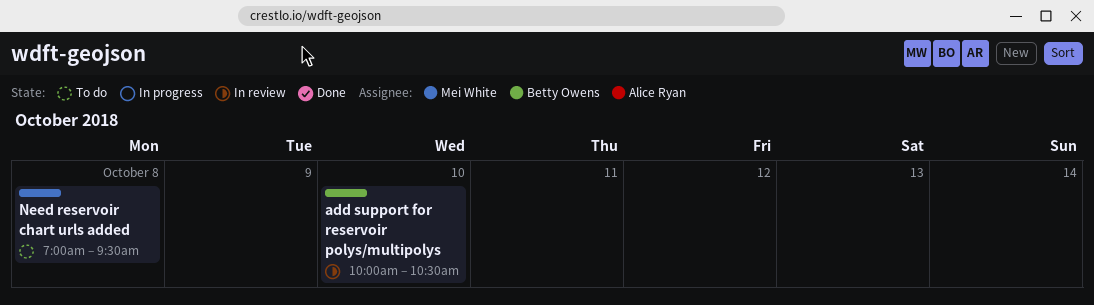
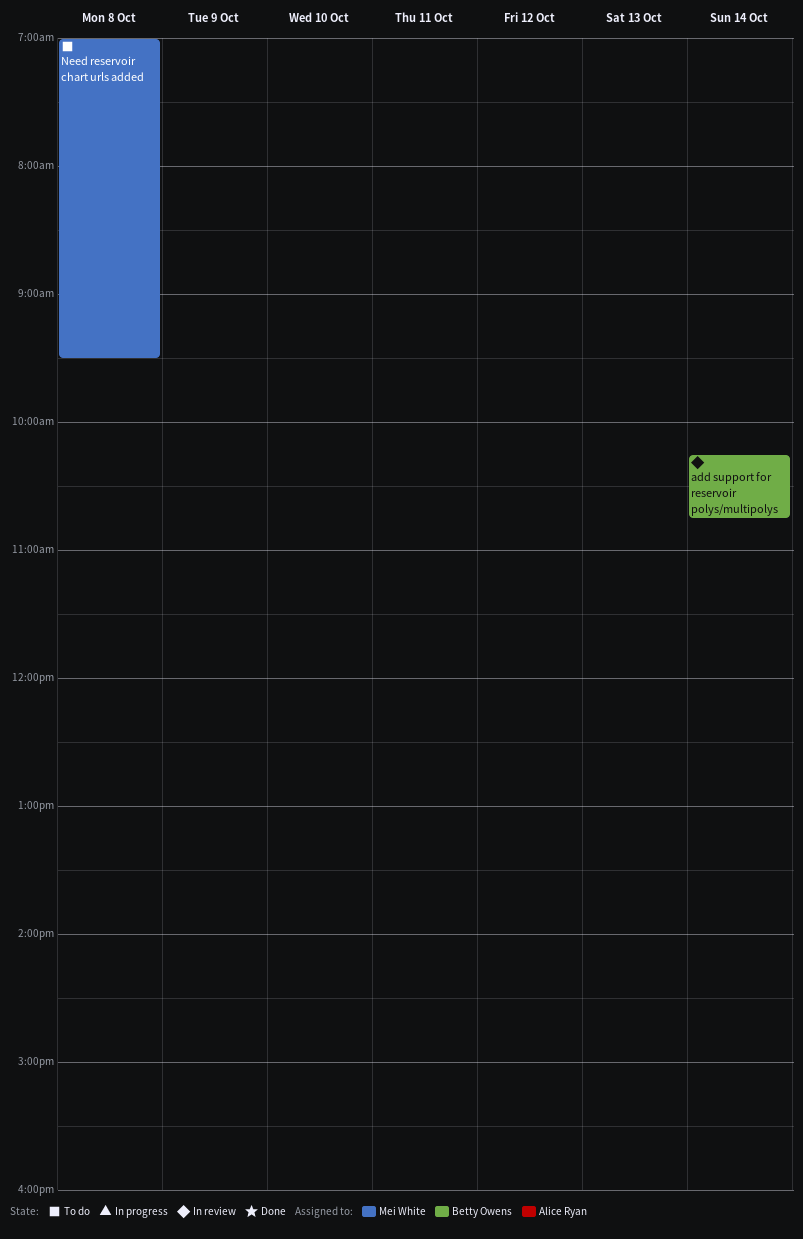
add support for reservoir polys/multipolys, day: Oct 10 -> Oct 14
add support for reservoir polys/multipolys, begins: 10:00 -> 10:15
add support for reservoir polys/multipolys, ends: 10:30 -> 10:45

